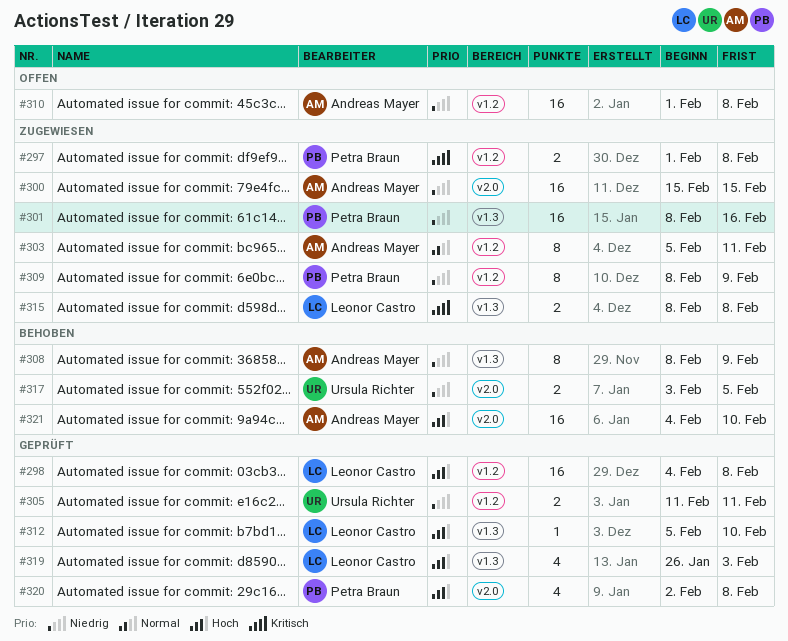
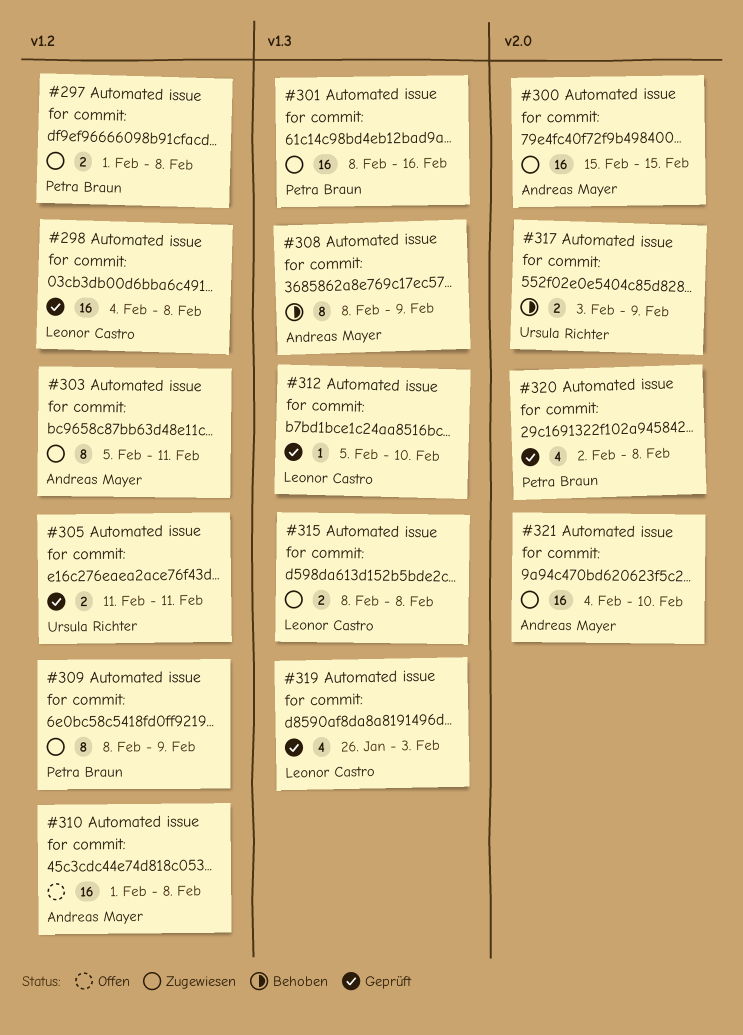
#317, due: Feb 5 -> Feb 9
#321, status: Behoben -> Zugewiesen

